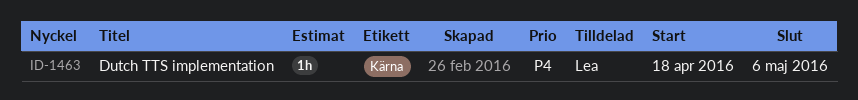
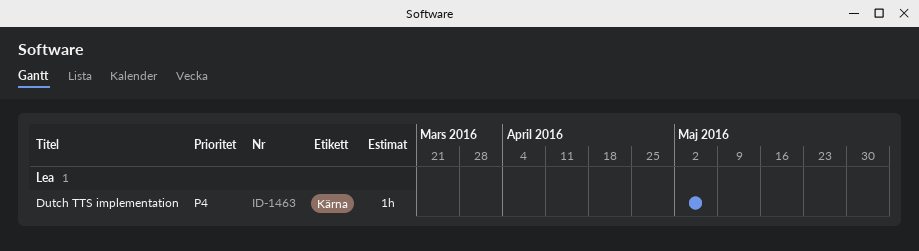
ID-1463, start: Apr 18 -> May 2

